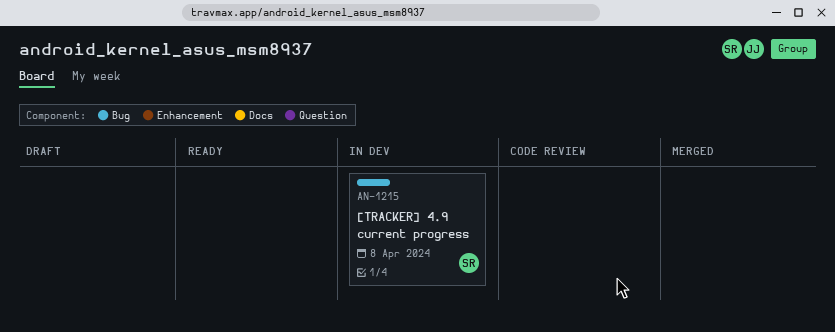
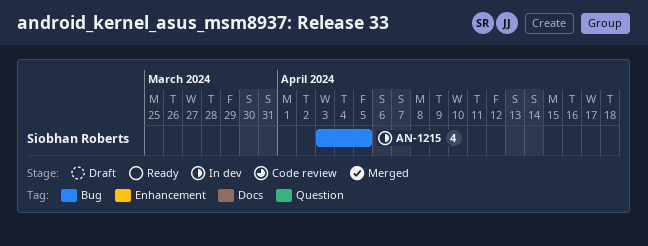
AN-1215, due: Apr 8 -> Apr 5

